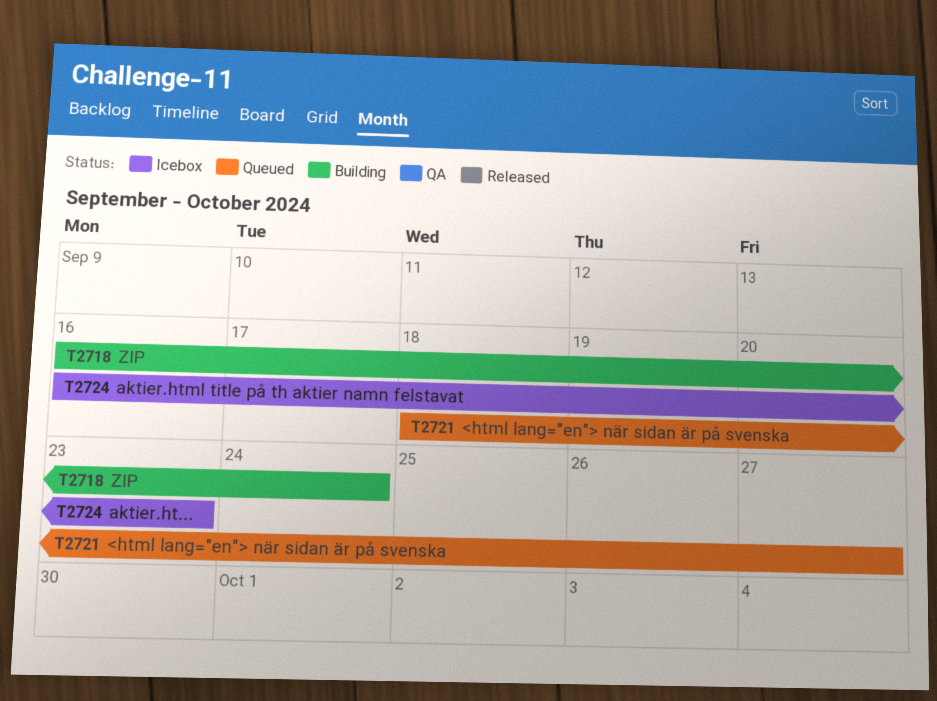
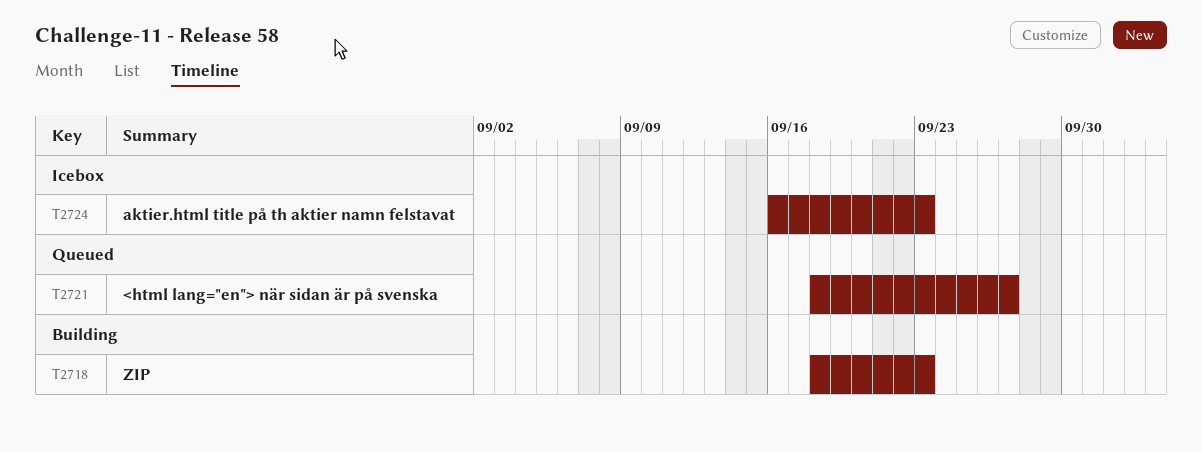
T2718, start: Sep 16 -> Sep 18
T2718, due: Sep 24 -> Sep 23

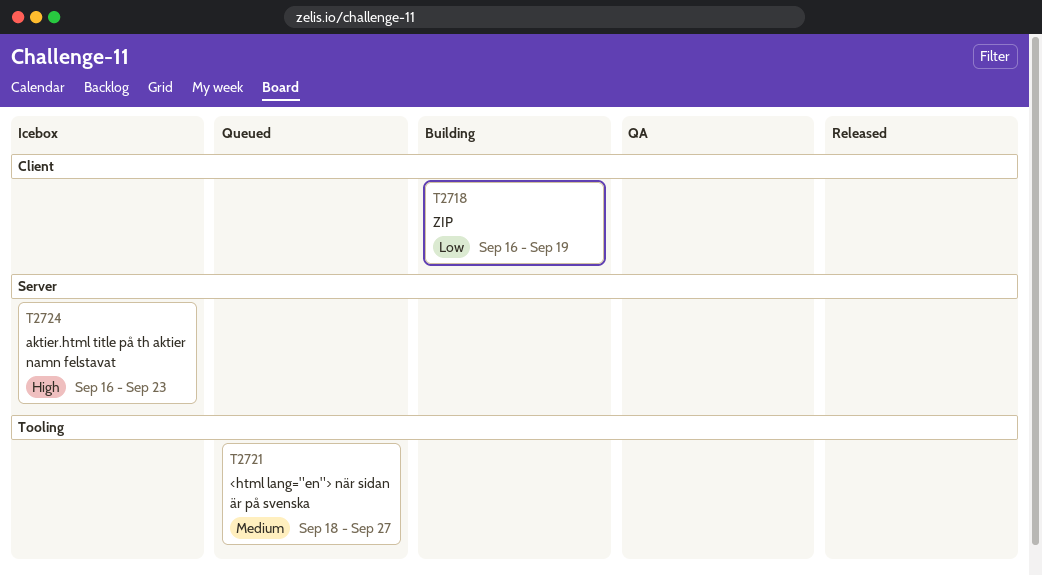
T2718, start: Sep 18 -> Sep 16
T2718, due: Sep 23 -> Sep 19

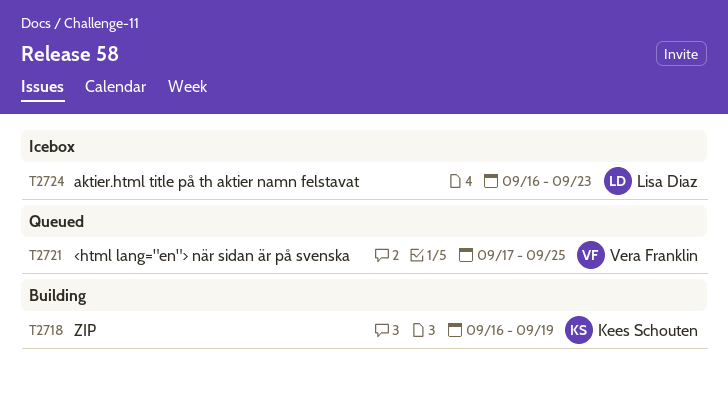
T2721, start: Sep 18 -> Sep 17
T2721, due: Sep 27 -> Sep 25

